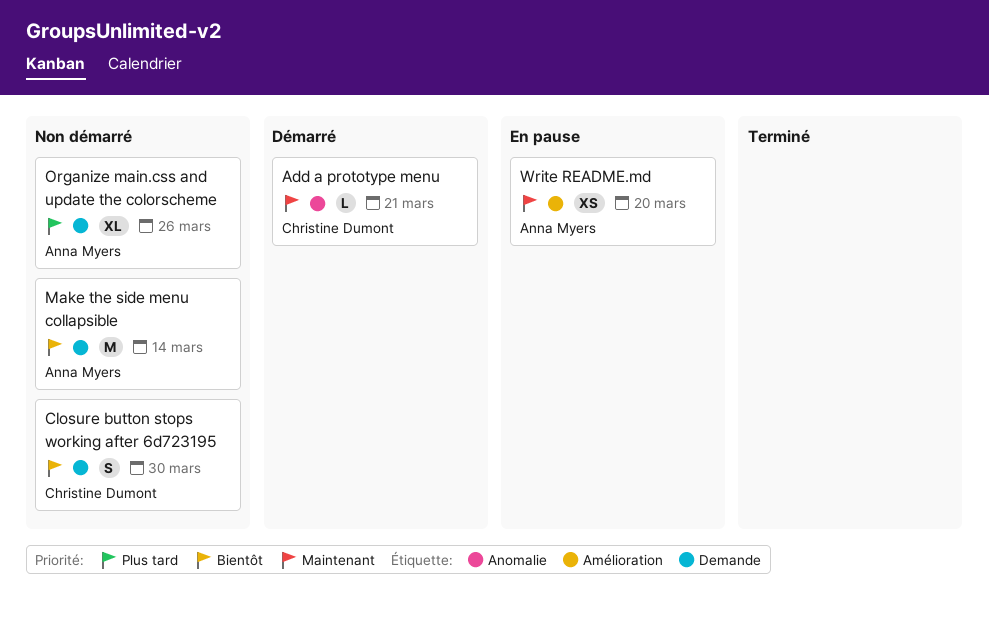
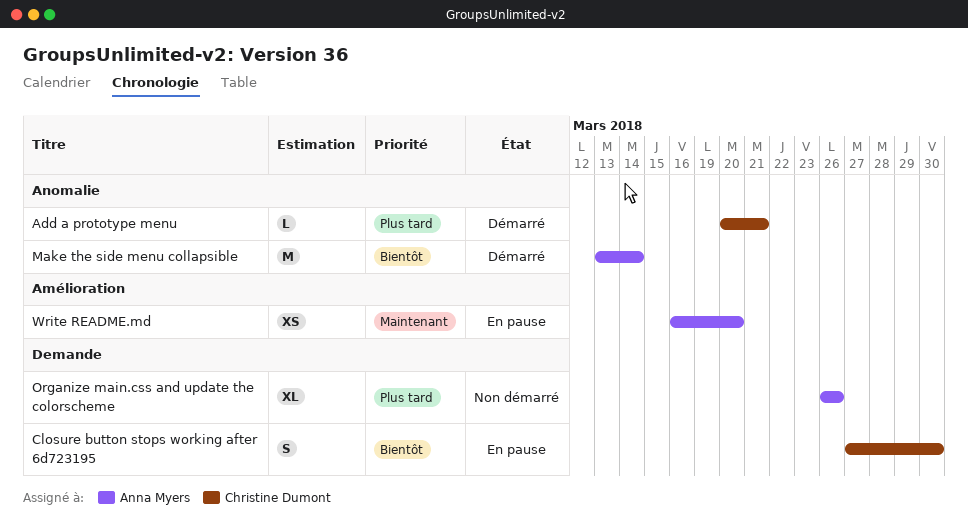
Add a prototype menu, priority: Maintenant -> Plus tard
Closure button stops working after 6d723195, status: Non démarré -> En pause
Make the side menu collapsible, status: Non démarré -> Démarré
Make the side menu collapsible, label: Demande -> Anomalie

